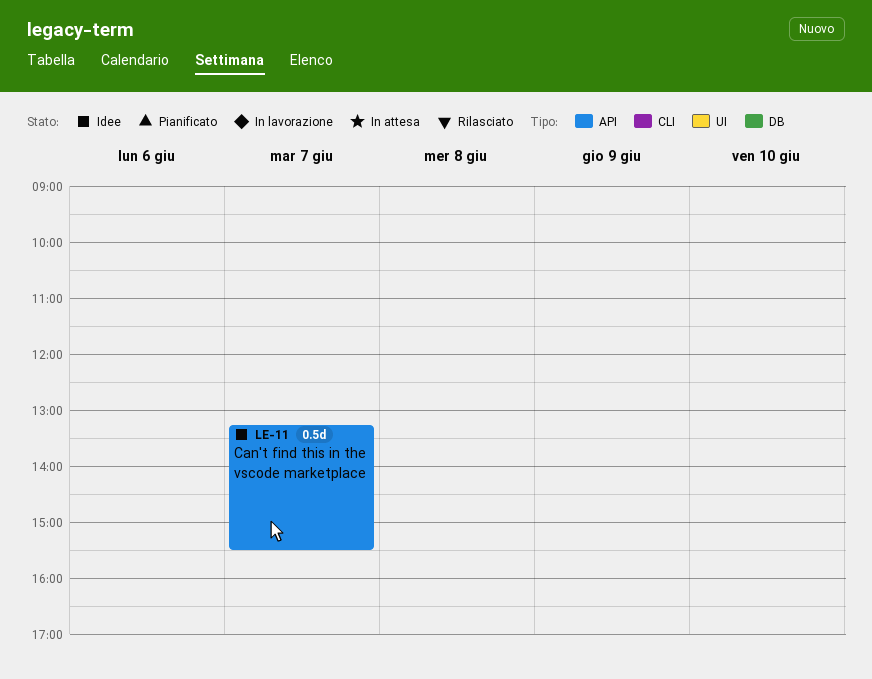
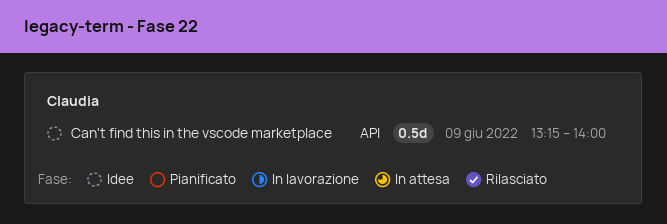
Can't find this in the vscode marketplace, day: Jun 7 -> Jun 9
Can't find this in the vscode marketplace, ends: 15:30 -> 14:00

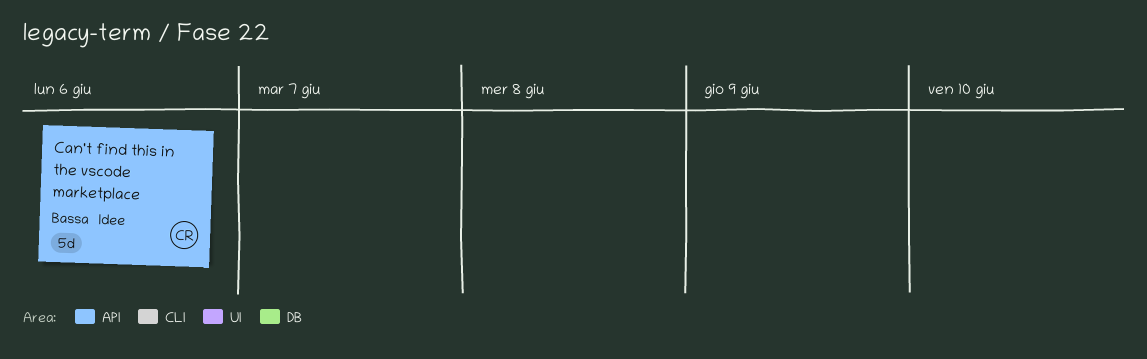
Can't find this in the vscode marketplace, estimate: 0.5d -> 5d
Can't find this in the vscode marketplace, day: Jun 9 -> Jun 6

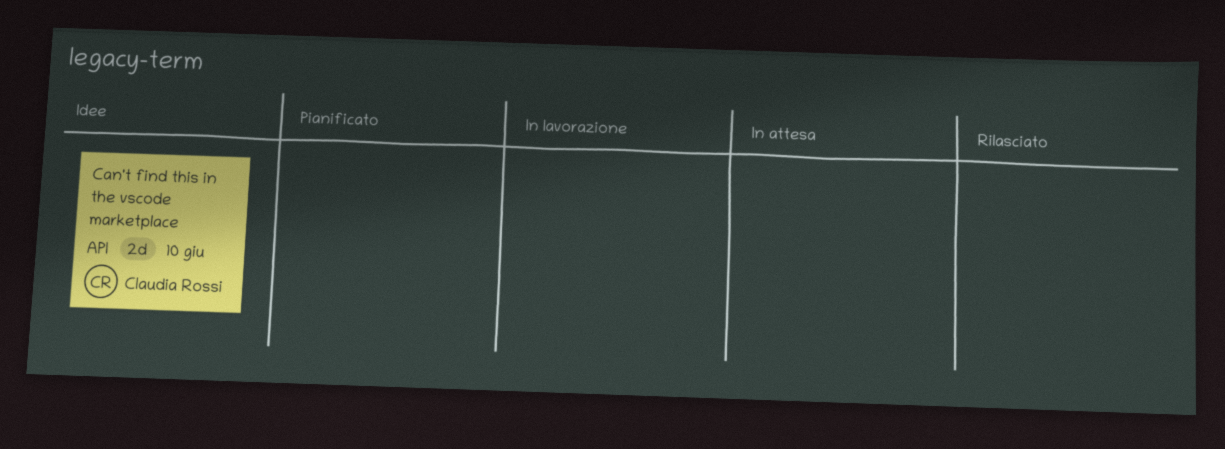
Can't find this in the vscode marketplace, estimate: 5d -> 2d
Can't find this in the vscode marketplace, day: Jun 6 -> Jun 10

